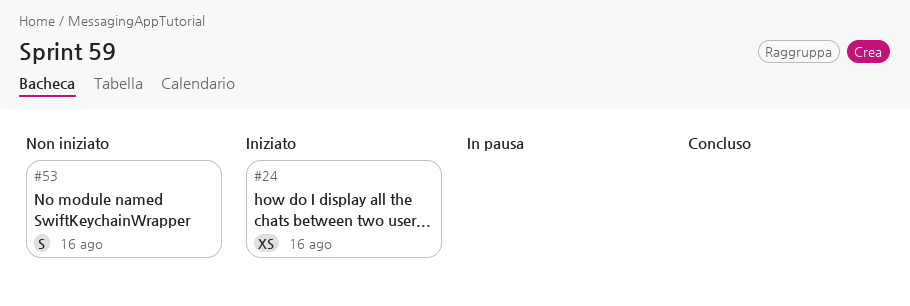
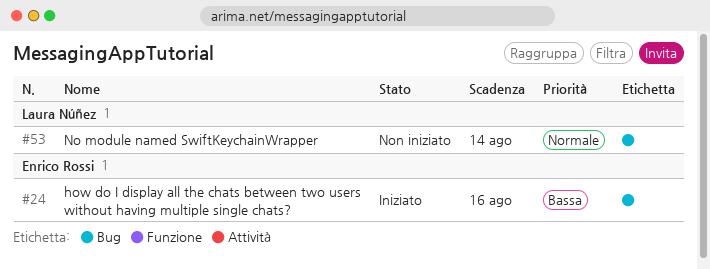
#53, due: Aug 16 -> Aug 14

